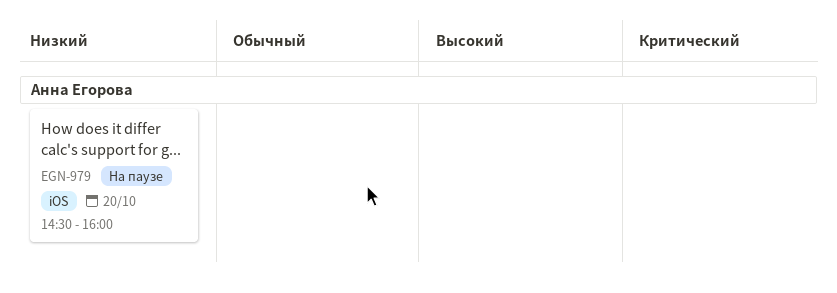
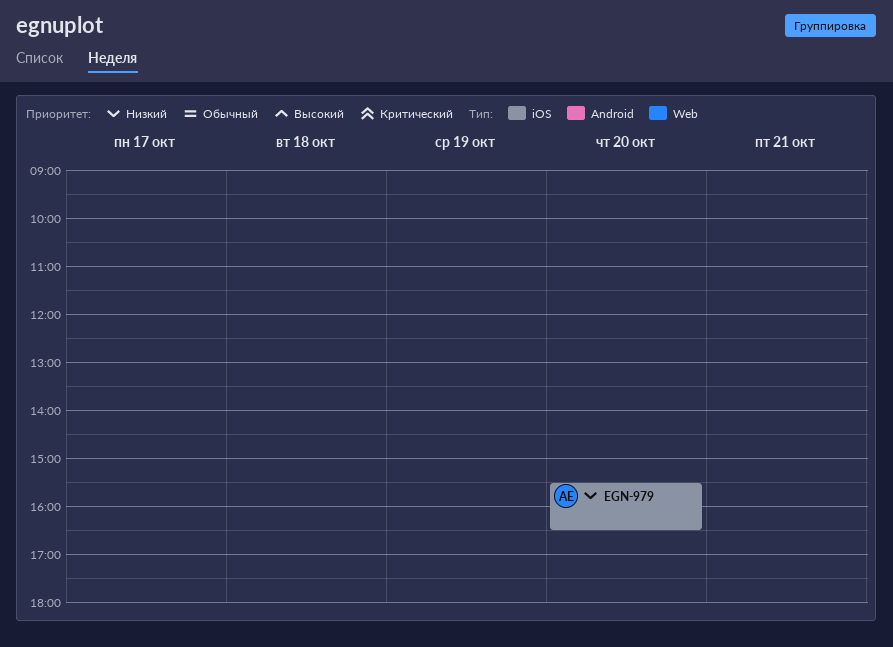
EGN-979, begins: 14:30 -> 15:30
EGN-979, ends: 16:00 -> 16:30

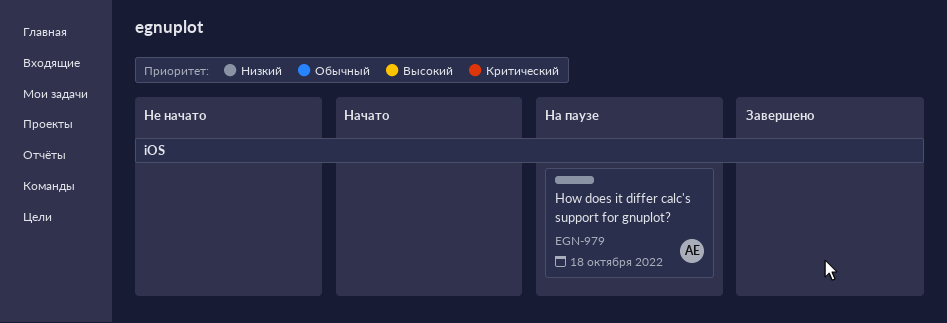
EGN-979, day: Oct 20 -> Oct 18

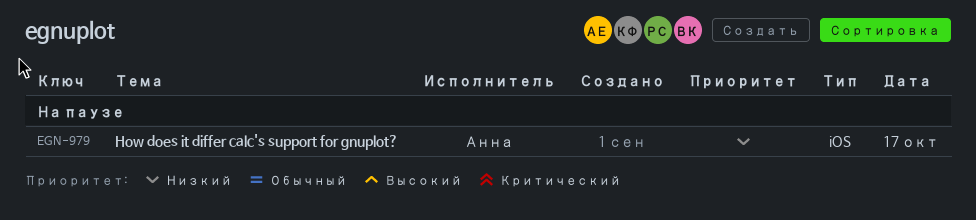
EGN-979, day: Oct 18 -> Oct 17

